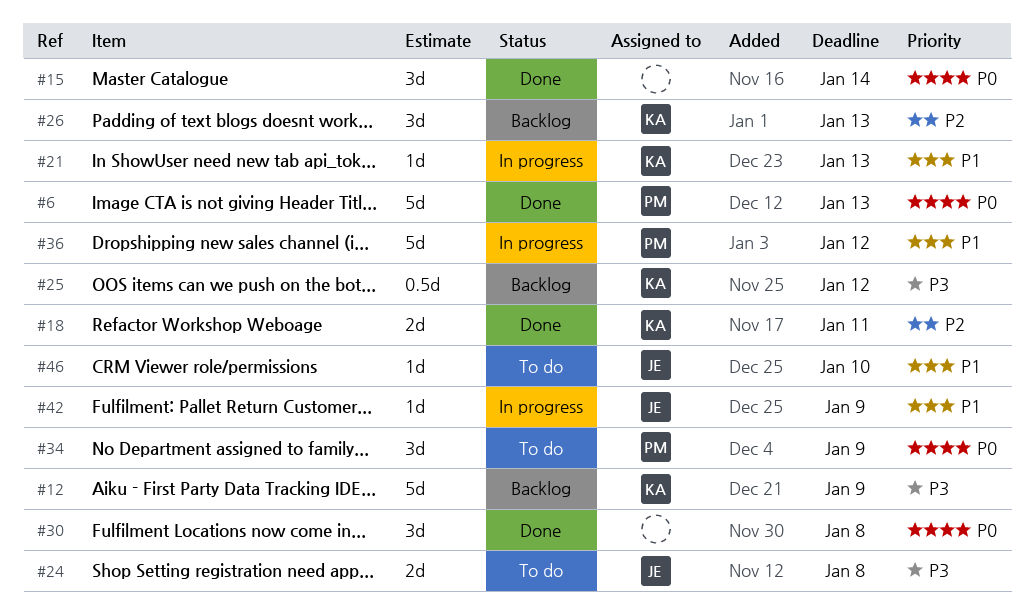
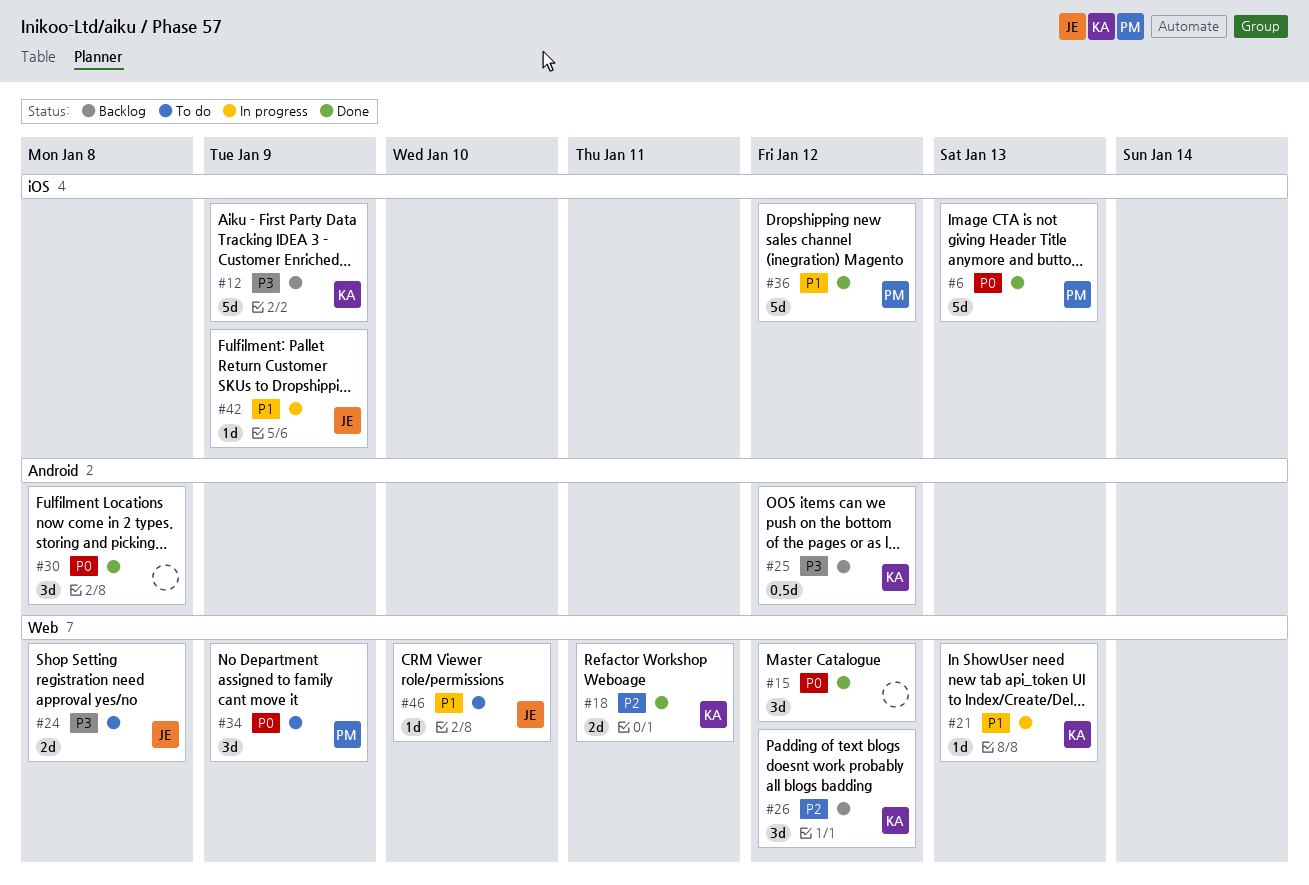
#15, due: Jan 14 -> Jan 12
#26, due: Jan 13 -> Jan 12
#36, status: In progress -> Done

